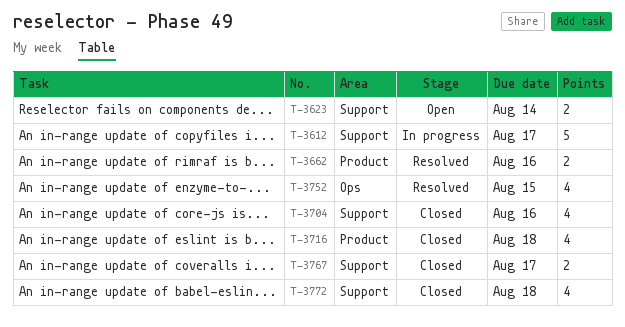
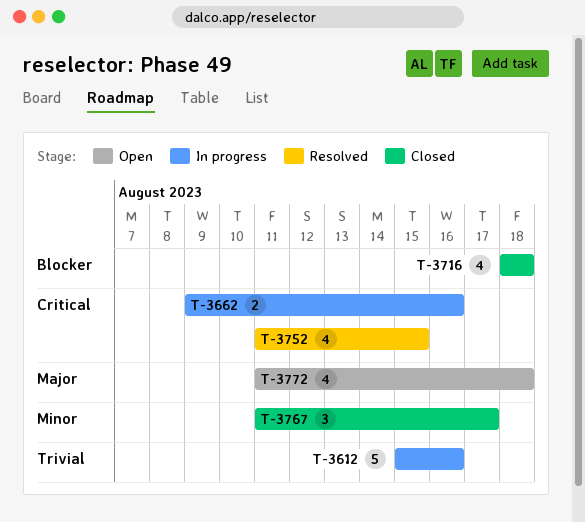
T-3612, due: Aug 17 -> Aug 16
T-3623: present -> none
T-3662, status: Resolved -> In progress
T-3704: present -> none
T-3767, estimate: 2 -> 3
T-3772, status: Closed -> Open

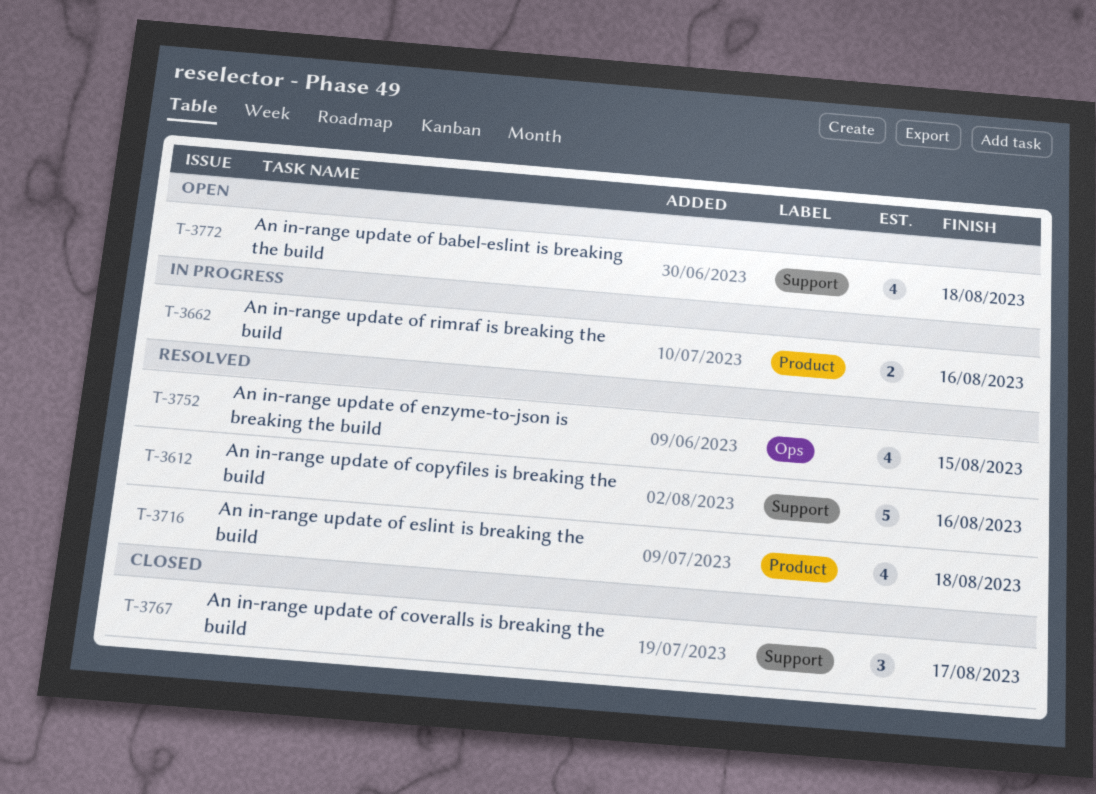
T-3612, status: In progress -> Resolved
T-3716, status: Closed -> Resolved

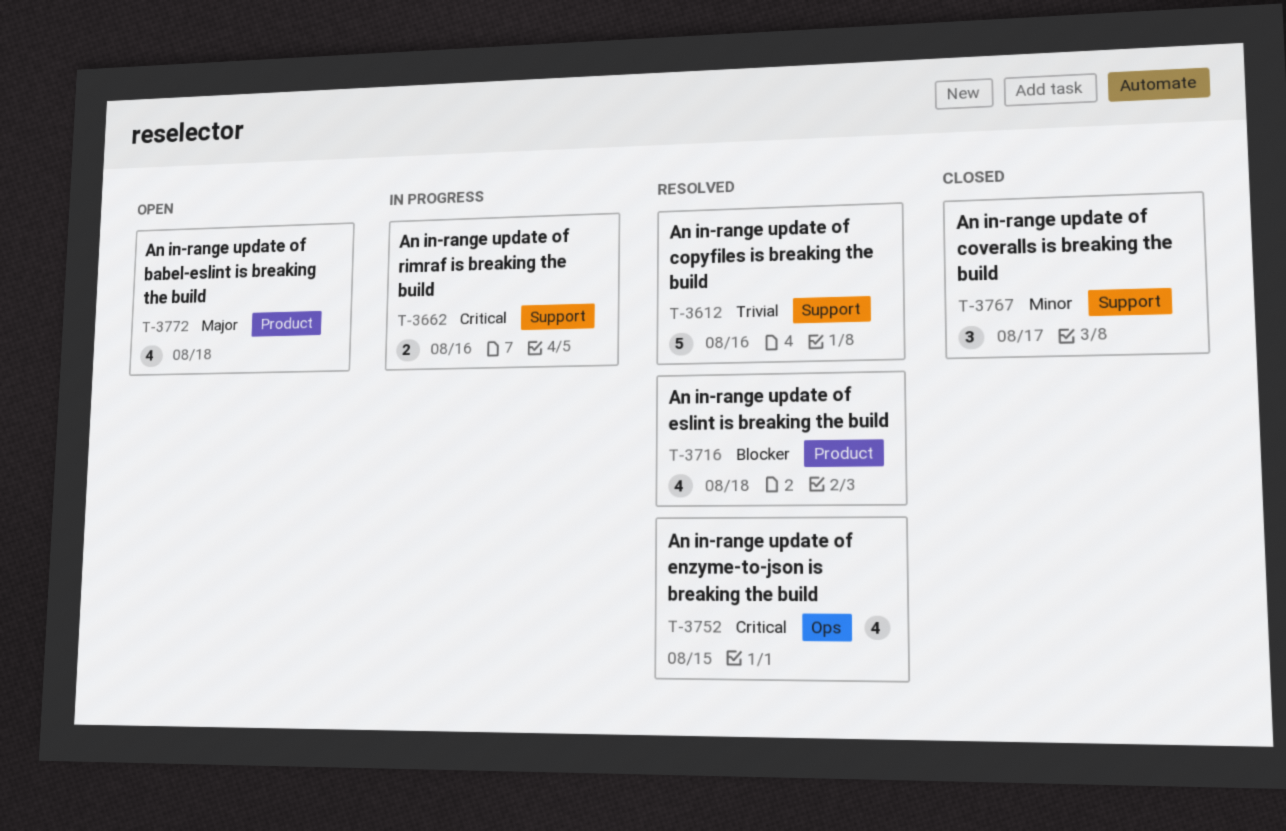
T-3662, label: Product -> Support
T-3772, label: Support -> Product

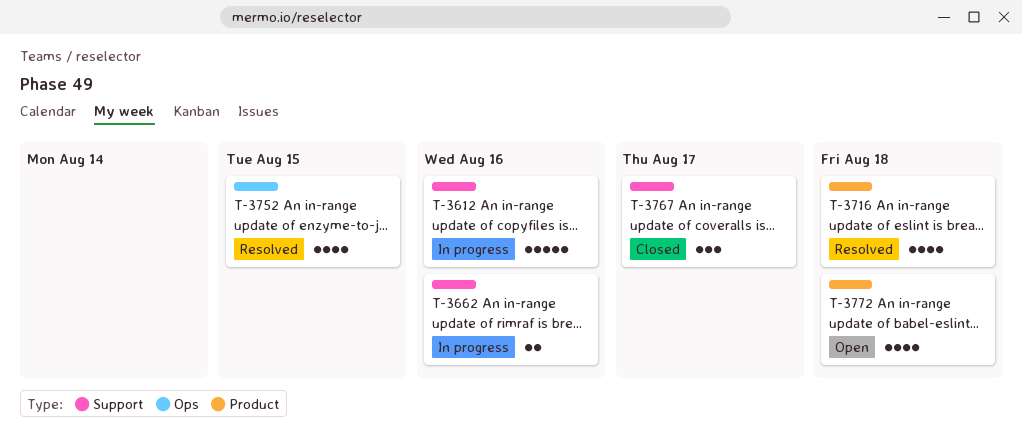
T-3612, status: Resolved -> In progress

